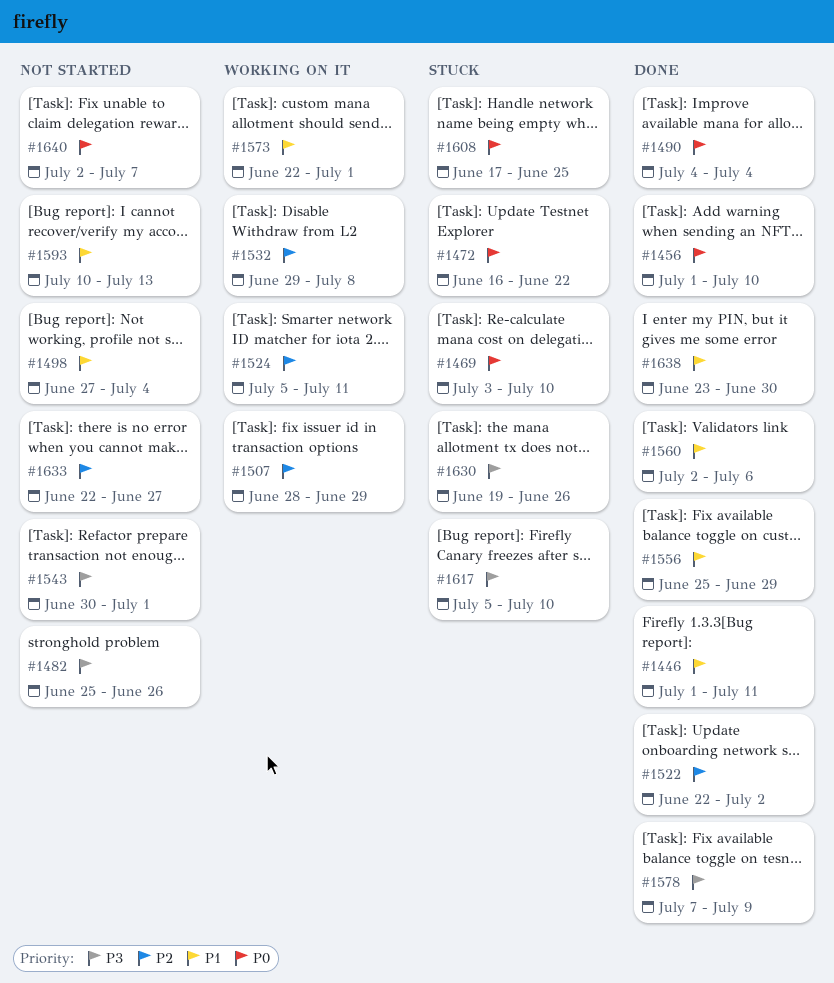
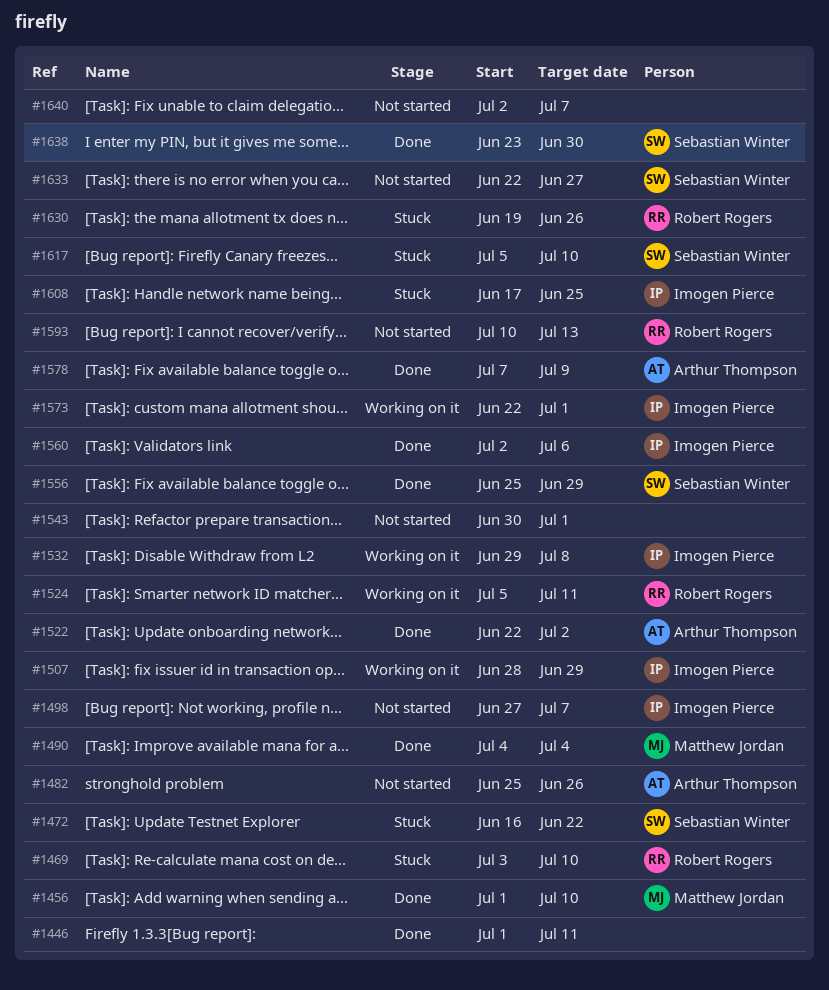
#1498, due: Jul 4 -> Jul 7

